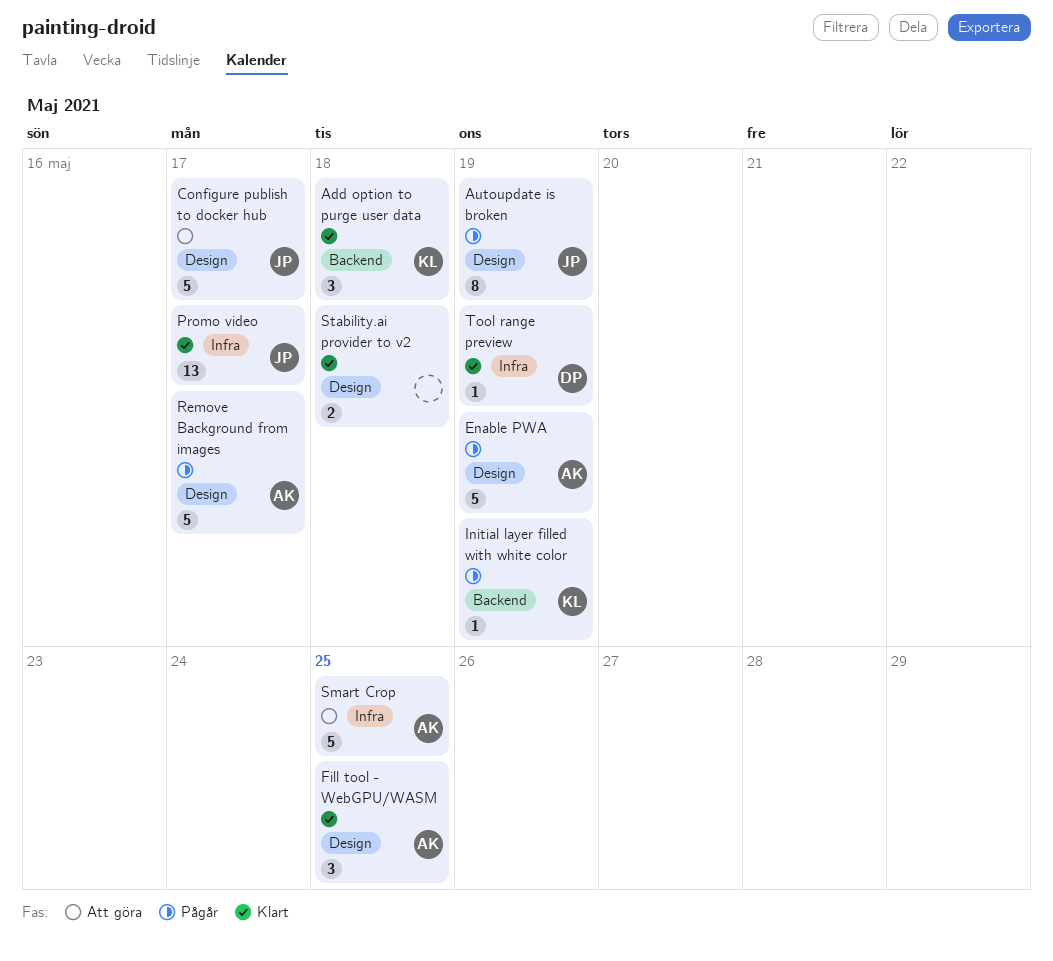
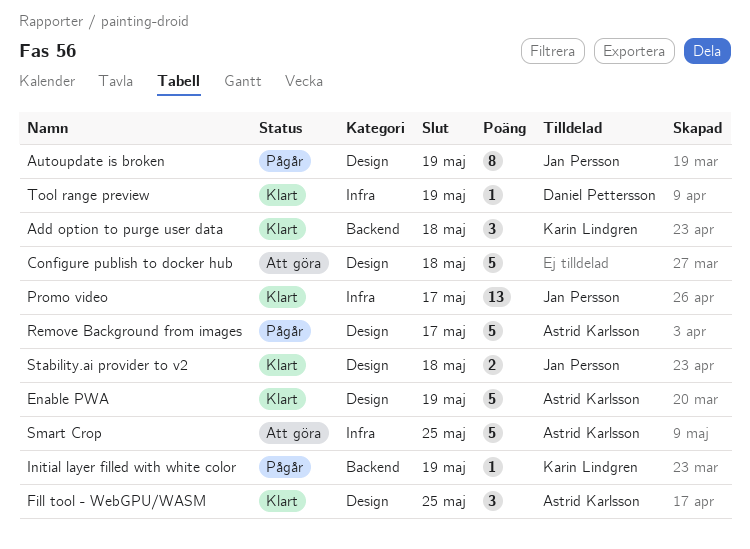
Configure publish to docker hub, owner: Jan Persson -> none
Configure publish to docker hub, due: May 17 -> May 18
Enable PWA, status: Pågår -> Klart
Stability.ai provider to v2, owner: none -> Jan Persson

